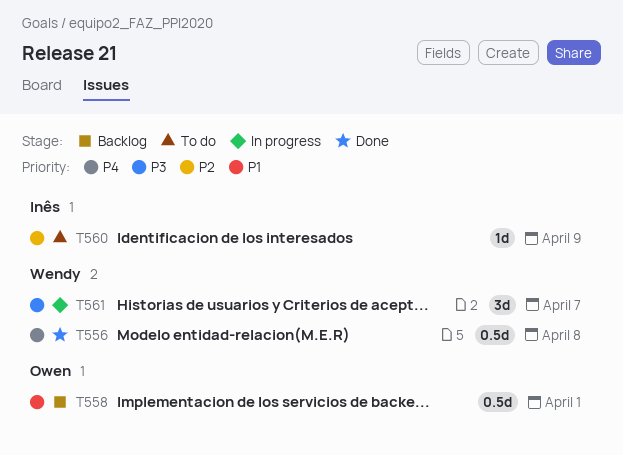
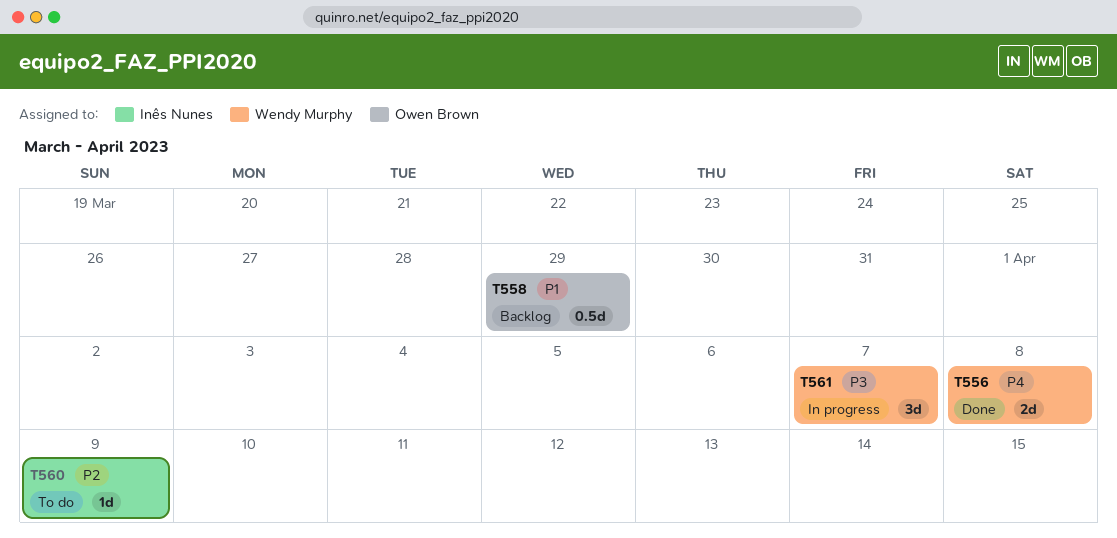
T556, estimate: 0.5d -> 2d
T558, due: Apr 1 -> Mar 29

